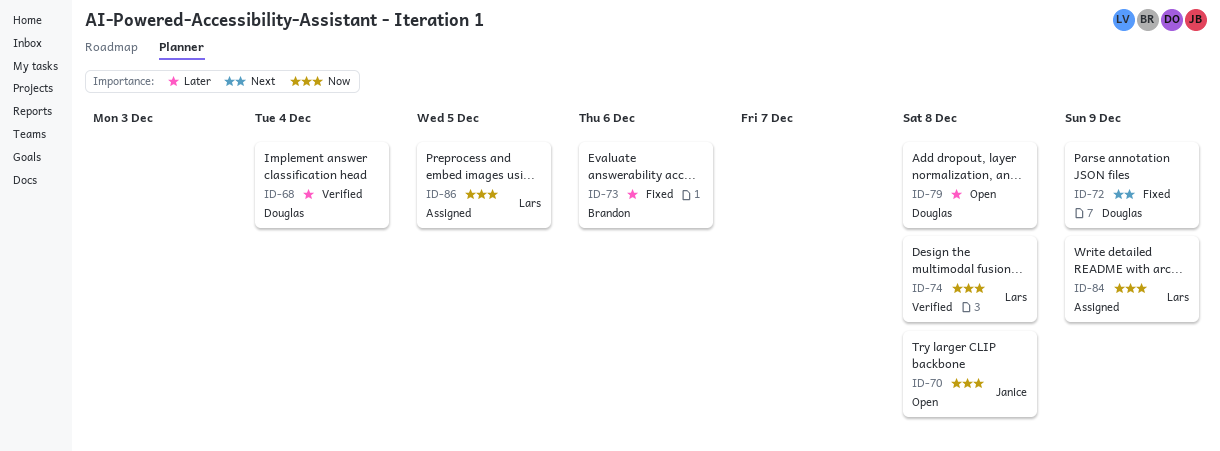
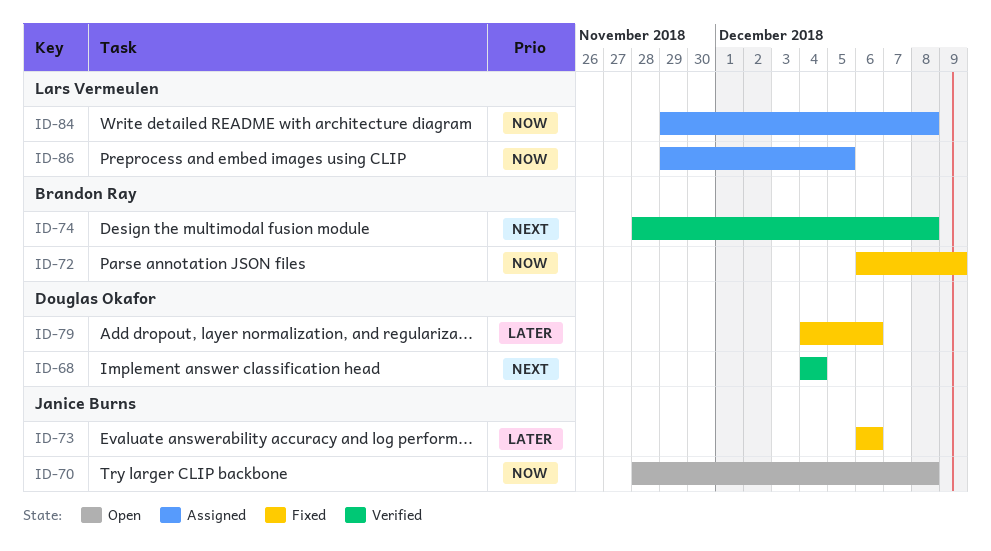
ID-68, priority: Later -> Next
ID-72, owner: Douglas Okafor -> Brandon Ray
ID-72, priority: Next -> Now
ID-73, owner: Brandon Ray -> Janice Burns
ID-74, owner: Lars Vermeulen -> Brandon Ray
ID-74, priority: Now -> Next
ID-79, status: Open -> Fixed
ID-79, due: Dec 8 -> Dec 6
ID-84, due: Dec 9 -> Dec 8

